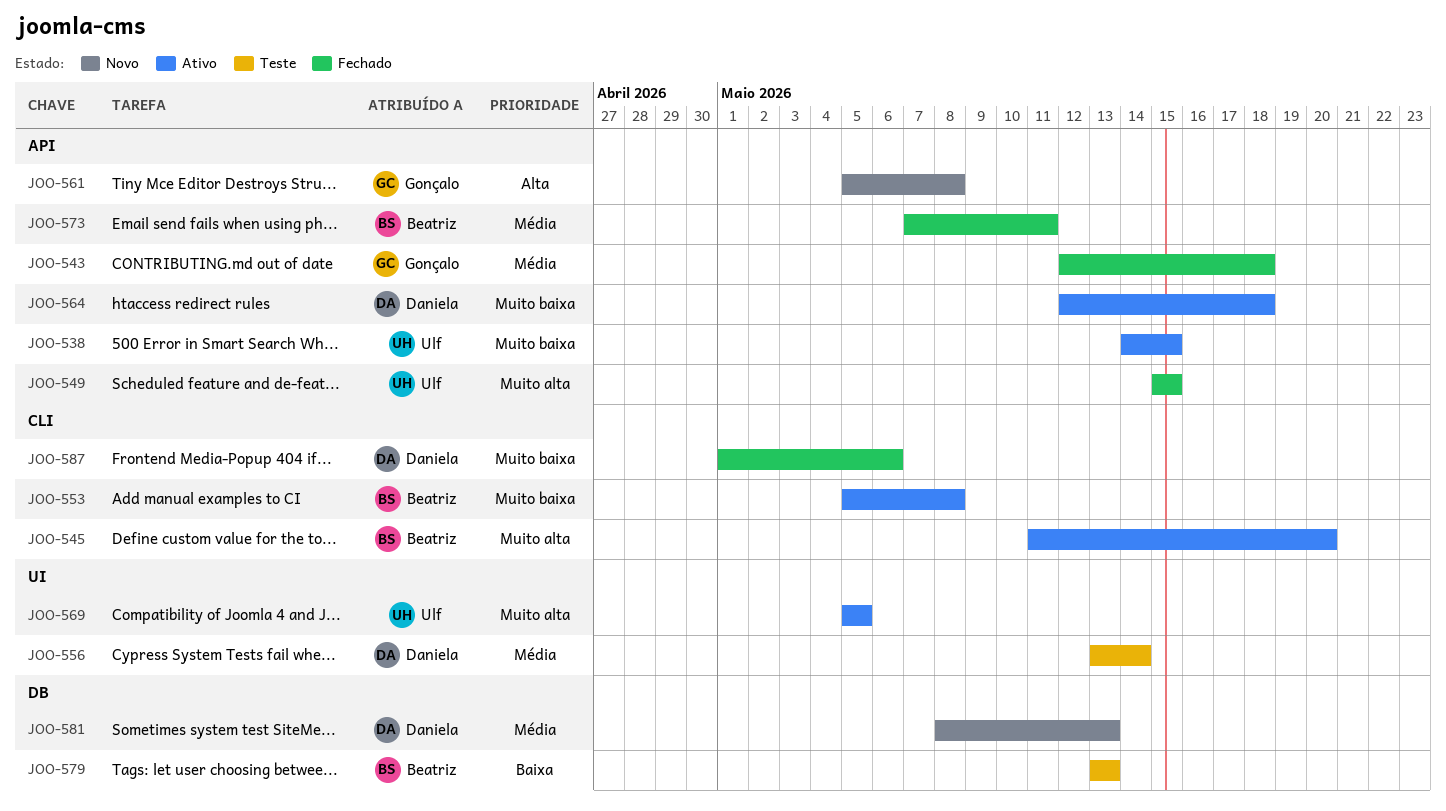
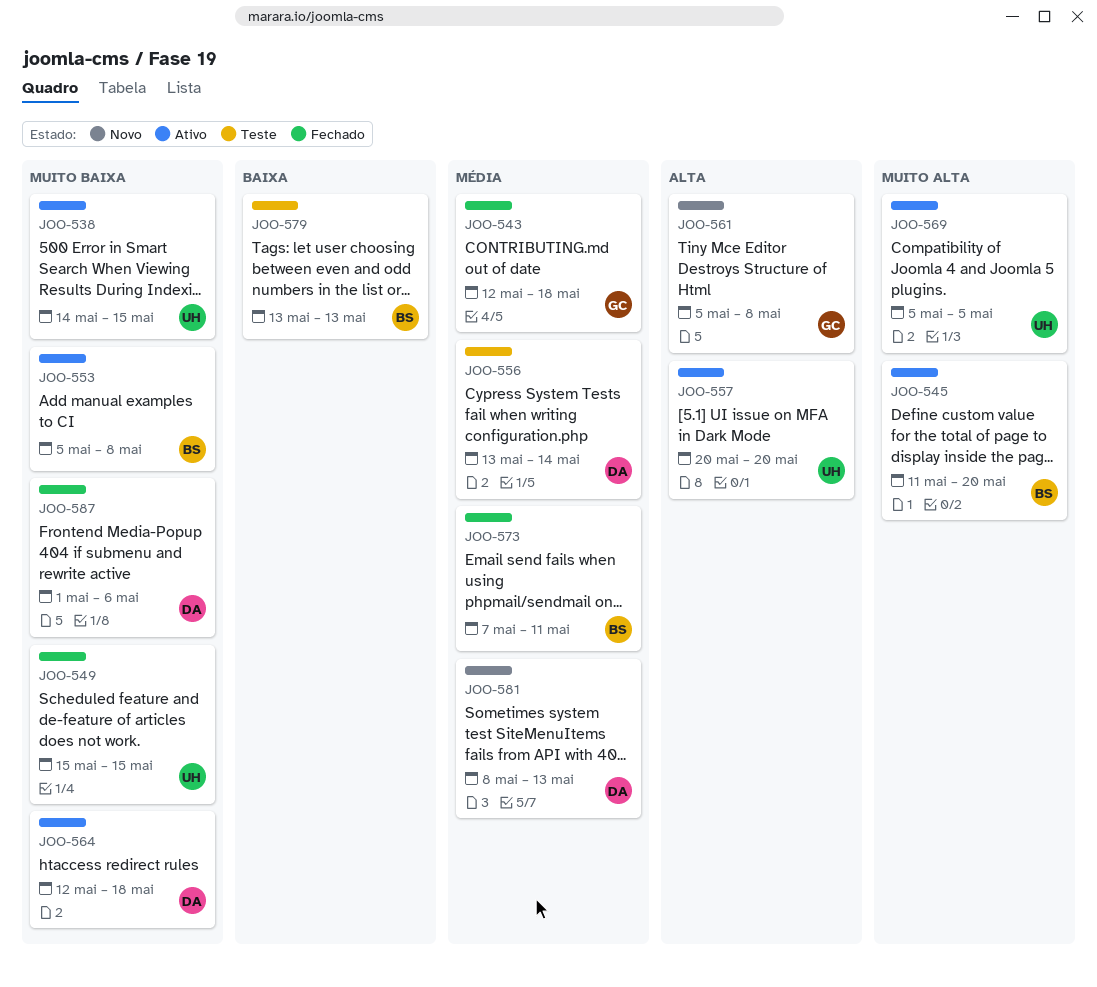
JOO-549, priority: Muito alta -> Muito baixa
JOO-557: none -> present

